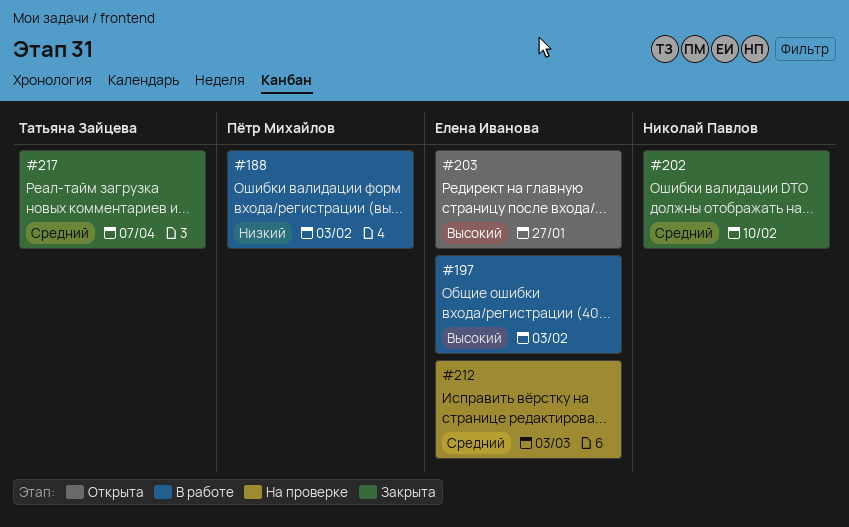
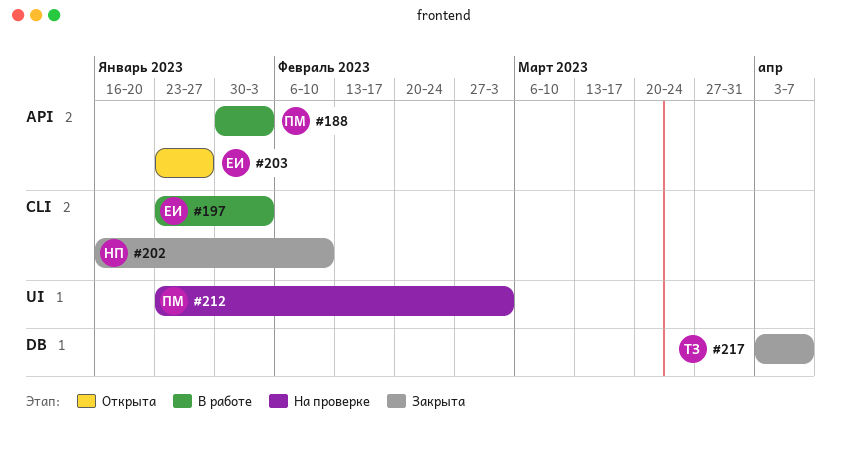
#212, owner: Елена Иванова -> Пётр Михайлов

